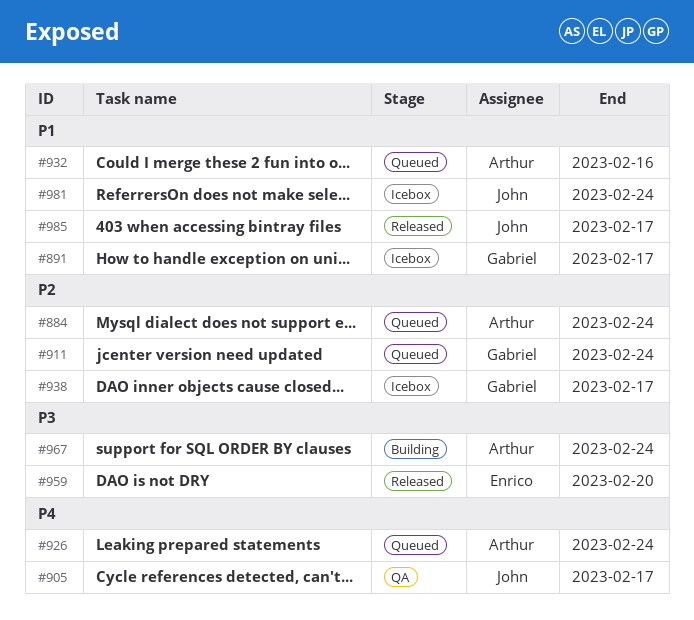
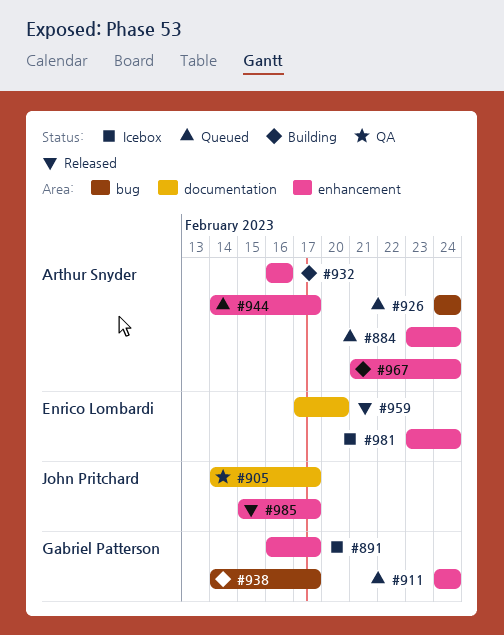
#932, status: Queued -> Building
#938, status: Icebox -> Building
#944: none -> present
#981, owner: John Pritchard -> Enrico Lombardi

